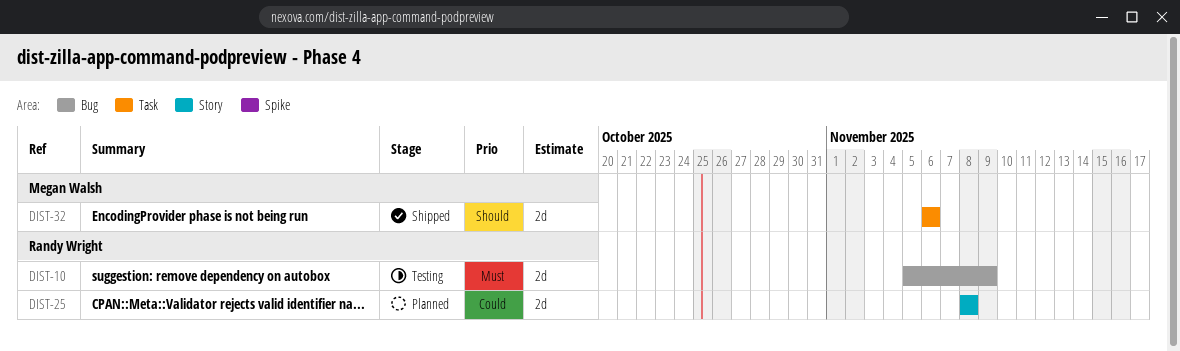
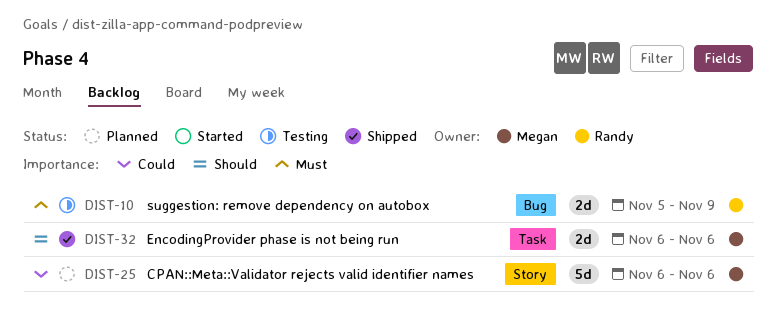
DIST-25, owner: Randy Wright -> Megan Walsh
DIST-25, estimate: 2d -> 5d
DIST-25, start: Nov 8 -> Nov 6
DIST-25, due: Nov 8 -> Nov 6

